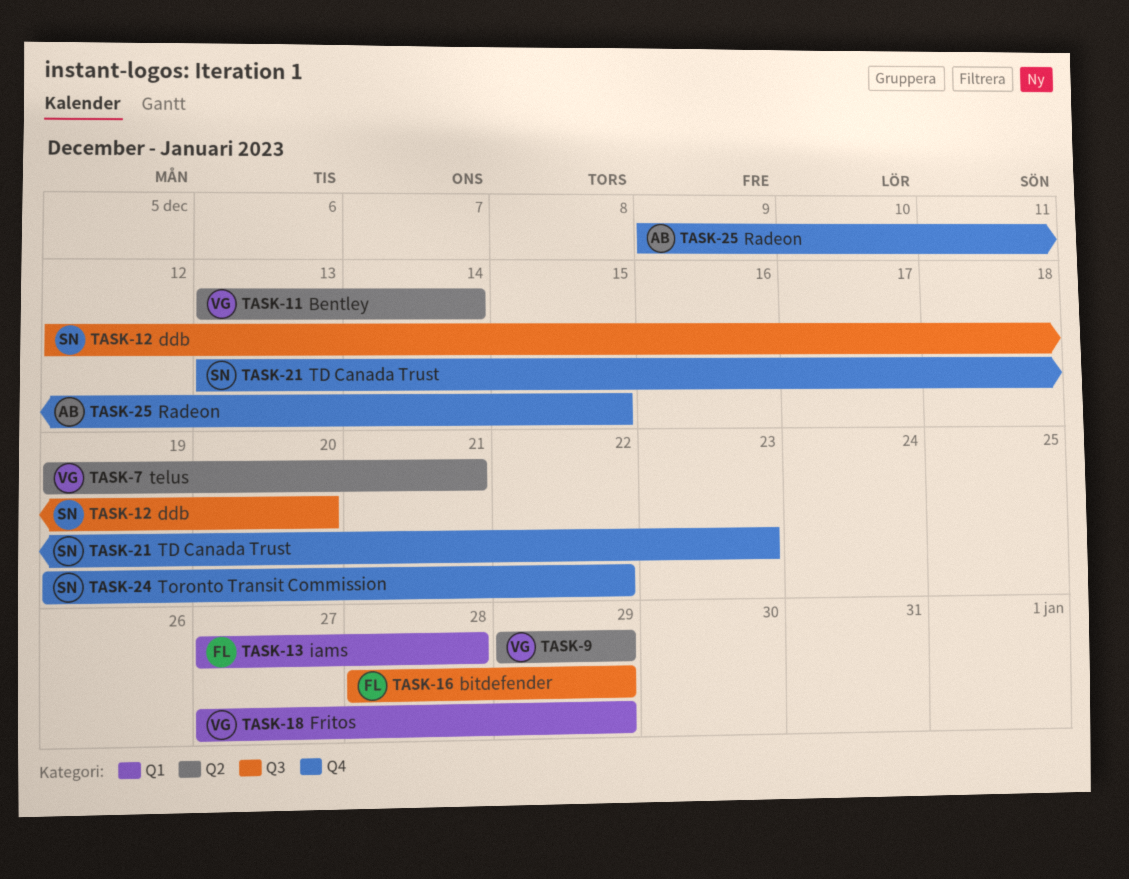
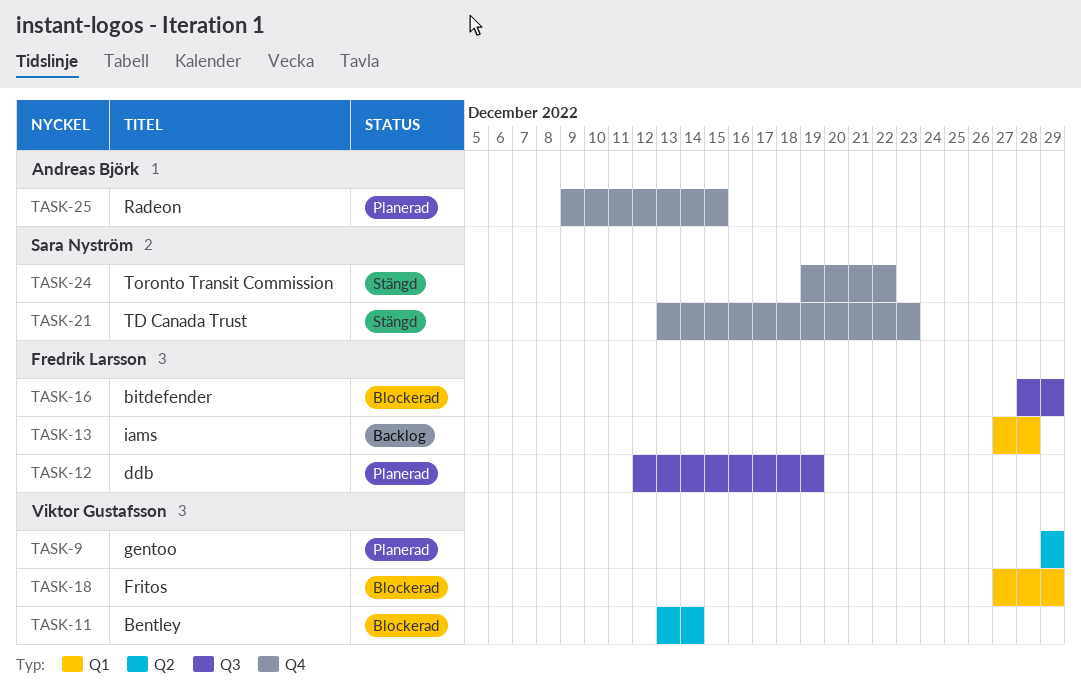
TASK-7: present -> none
TASK-12, owner: Sara Nyström -> Fredrik Larsson
TASK-12, due: Dec 20 -> Dec 19

